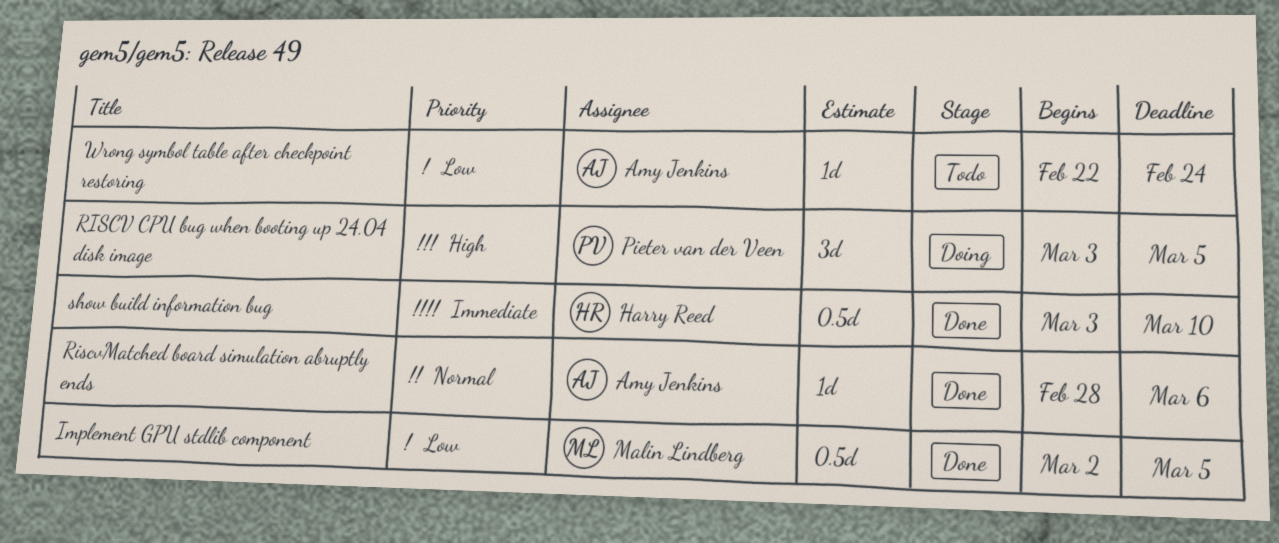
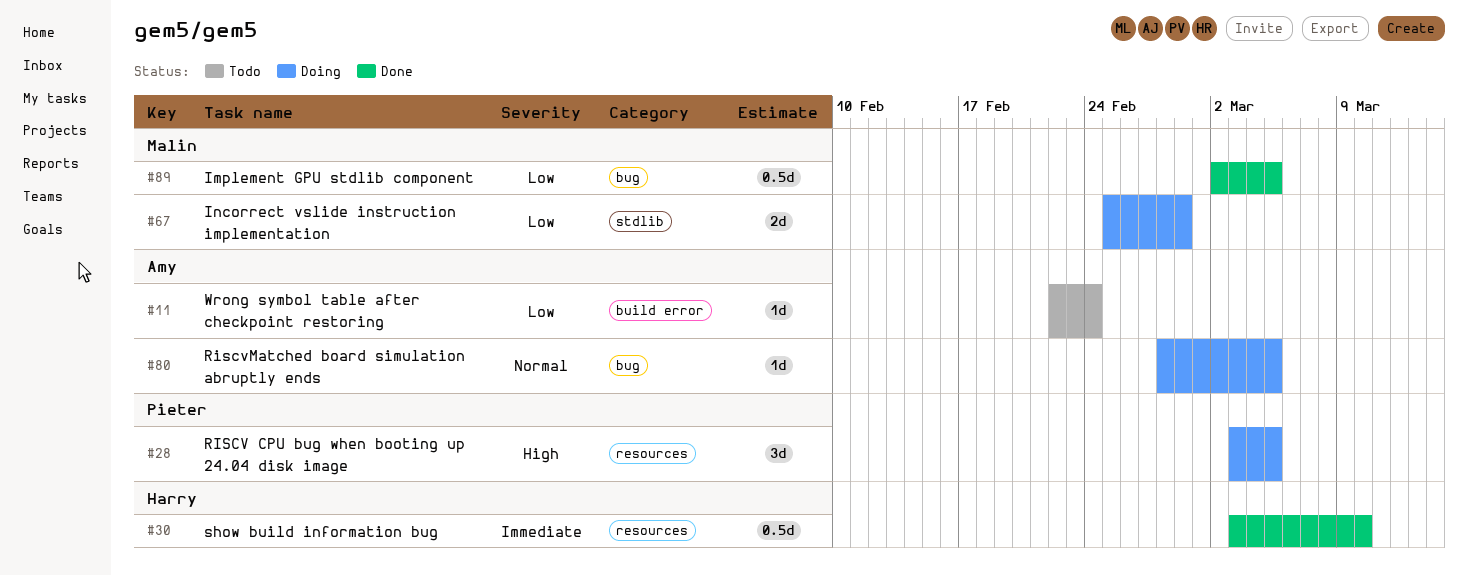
Incorrect vslide instruction implementation: none -> present
RiscvMatched board simulation abruptly ends, status: Done -> Doing
RiscvMatched board simulation abruptly ends, due: Mar 6 -> Mar 5

